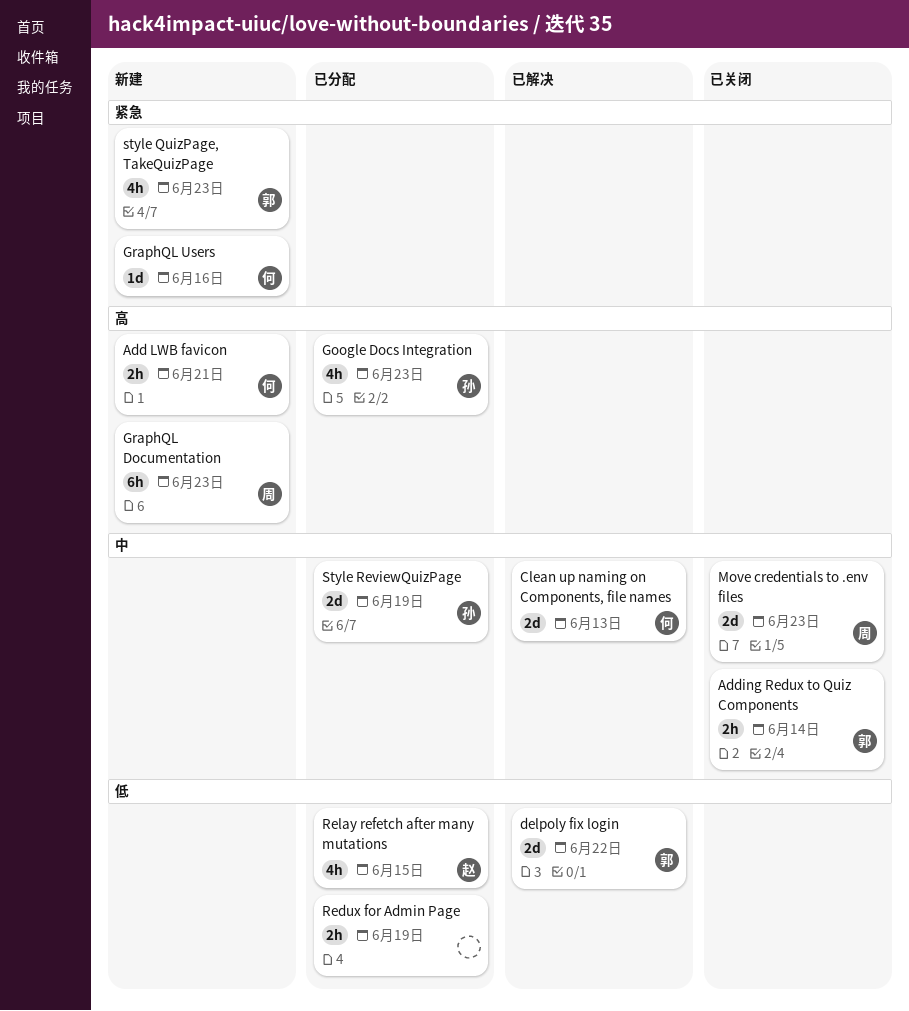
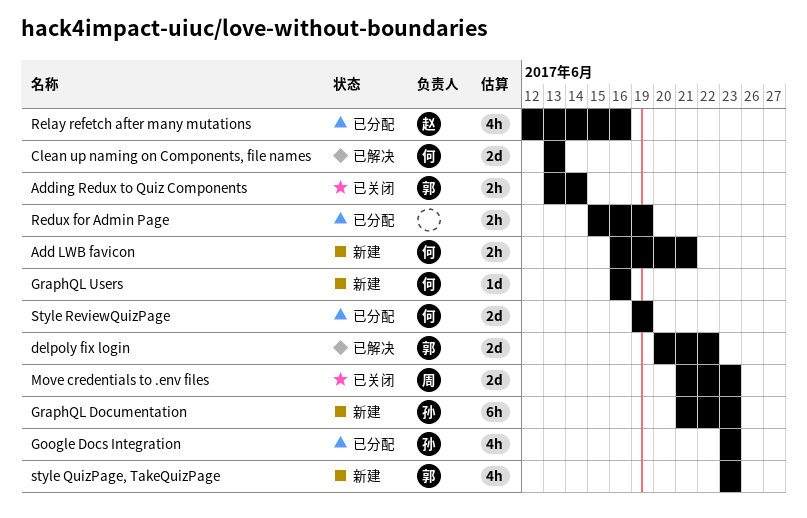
GraphQL Documentation, owner: 周 -> 孙
Relay refetch after many mutations, due: Jun 15 -> Jun 16
Style ReviewQuizPage, owner: 孙 -> 何

